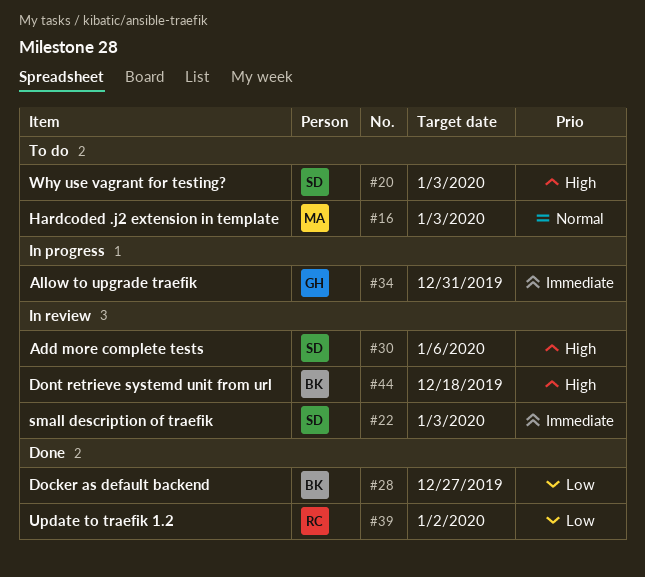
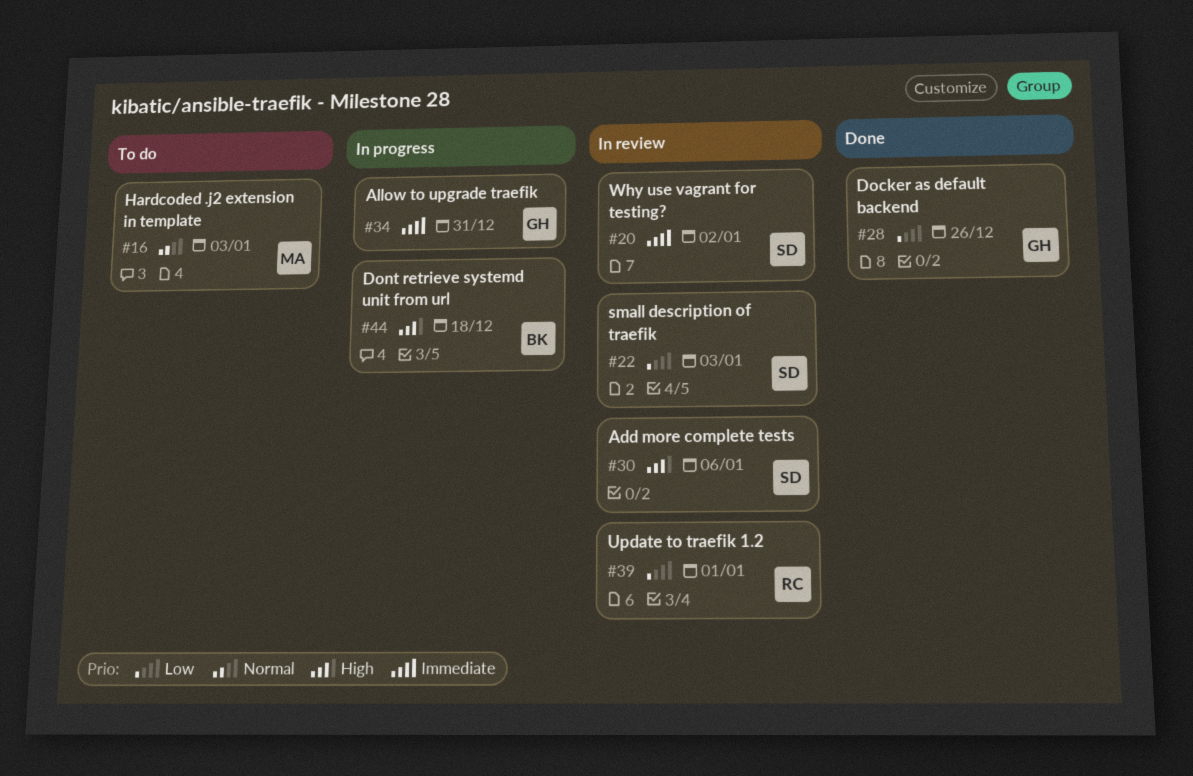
#20, status: To do -> In review
#20, priority: High -> Immediate
#20, due: Jan 3 -> Jan 2
#22, priority: Immediate -> Low
#28, owner: BK -> GH
#28, due: Dec 27 -> Dec 26
#39, status: Done -> In review
#39, due: Jan 2 -> Jan 1
#44, status: In review -> In progress

